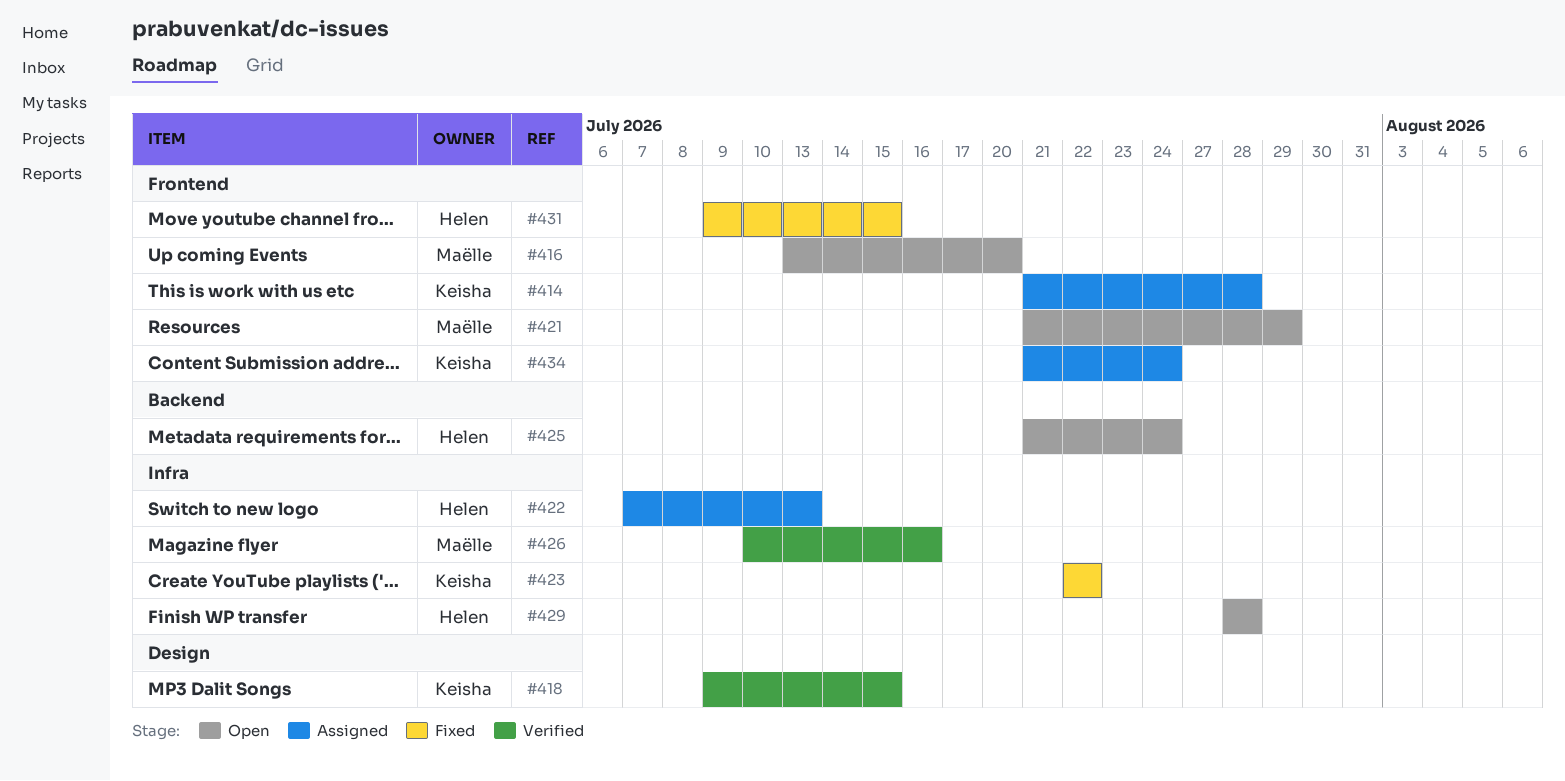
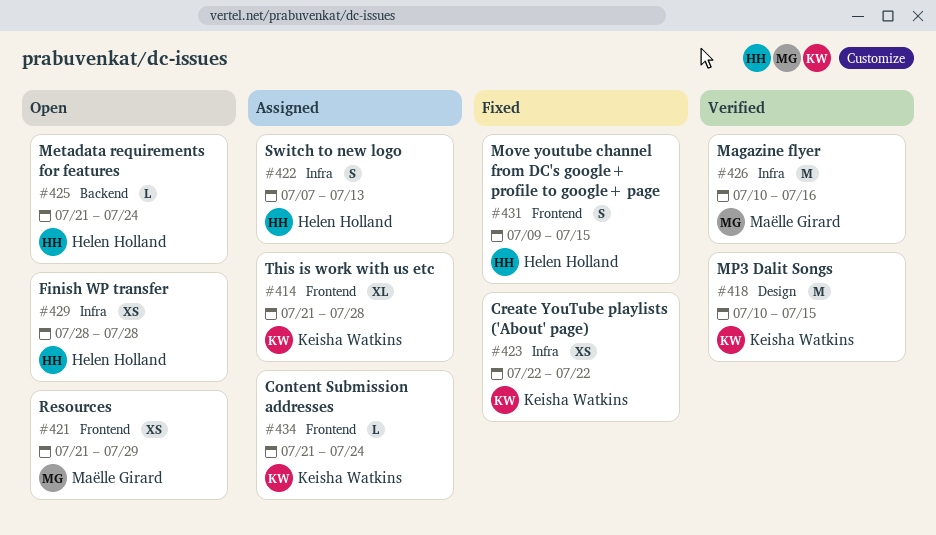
#416: present -> none
#418, start: Jul 9 -> Jul 10

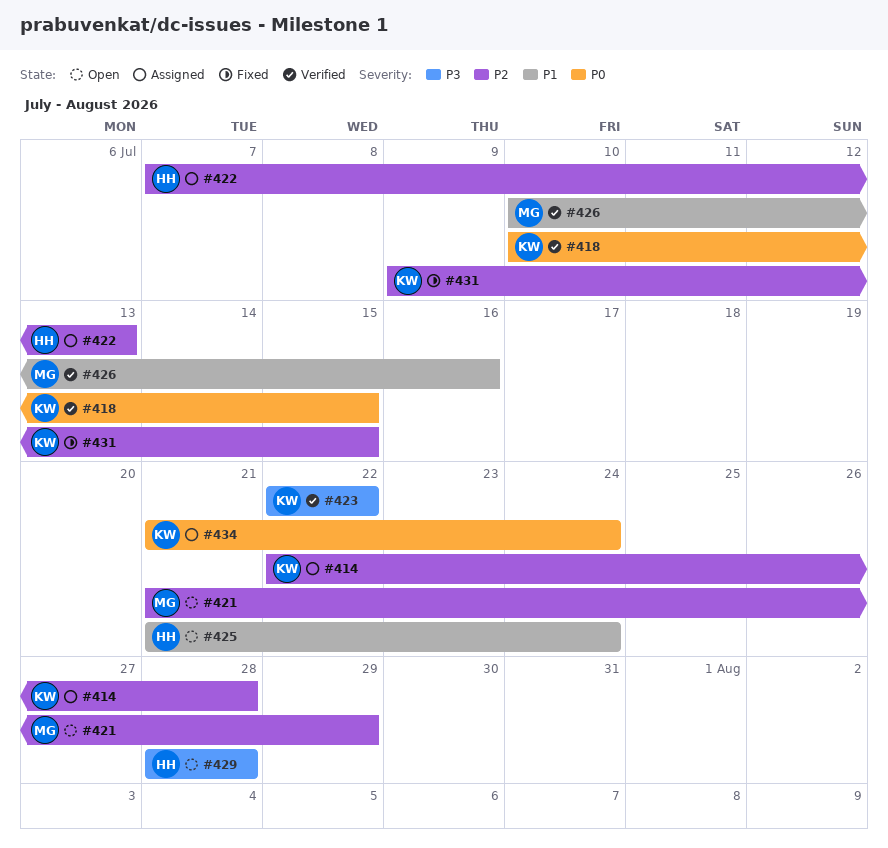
#414, start: Jul 21 -> Jul 22
#423, status: Fixed -> Verified
#431, owner: Helen Holland -> Keisha Watkins

